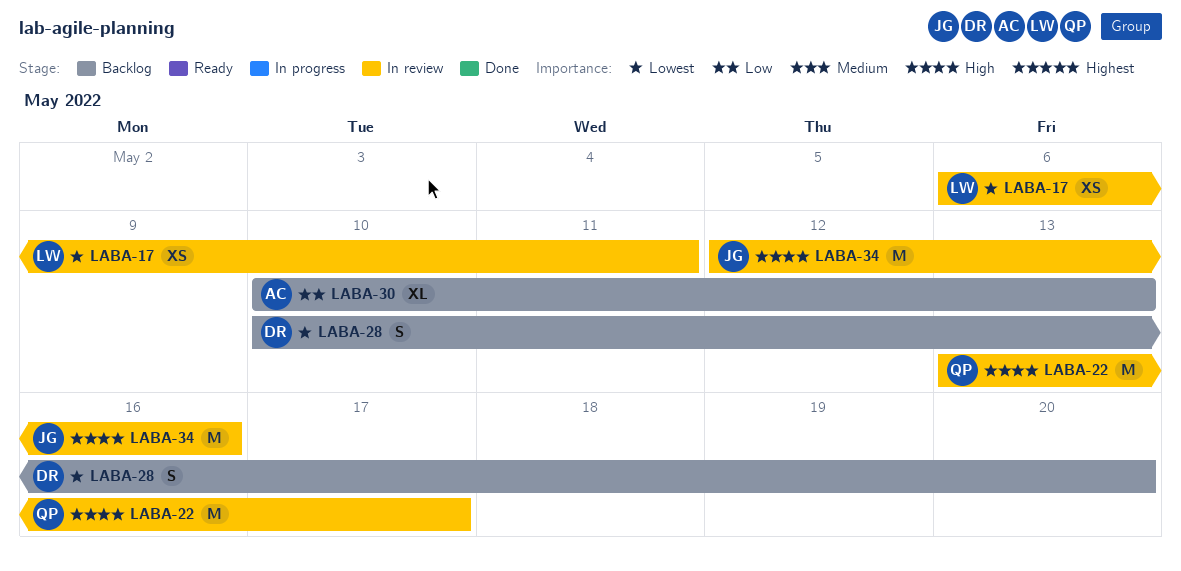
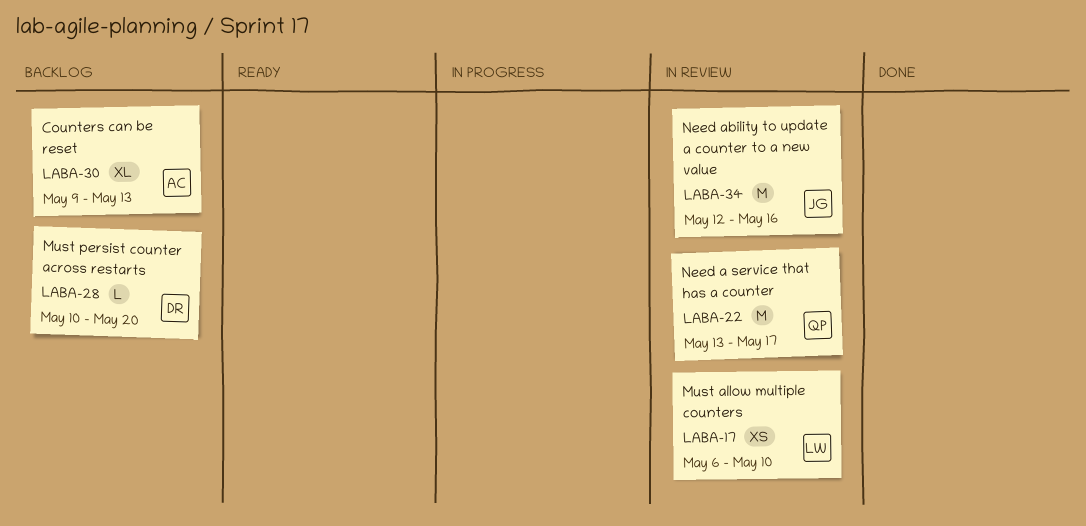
LABA-17, due: May 11 -> May 10
LABA-28, estimate: S -> L
LABA-30, start: May 10 -> May 9

